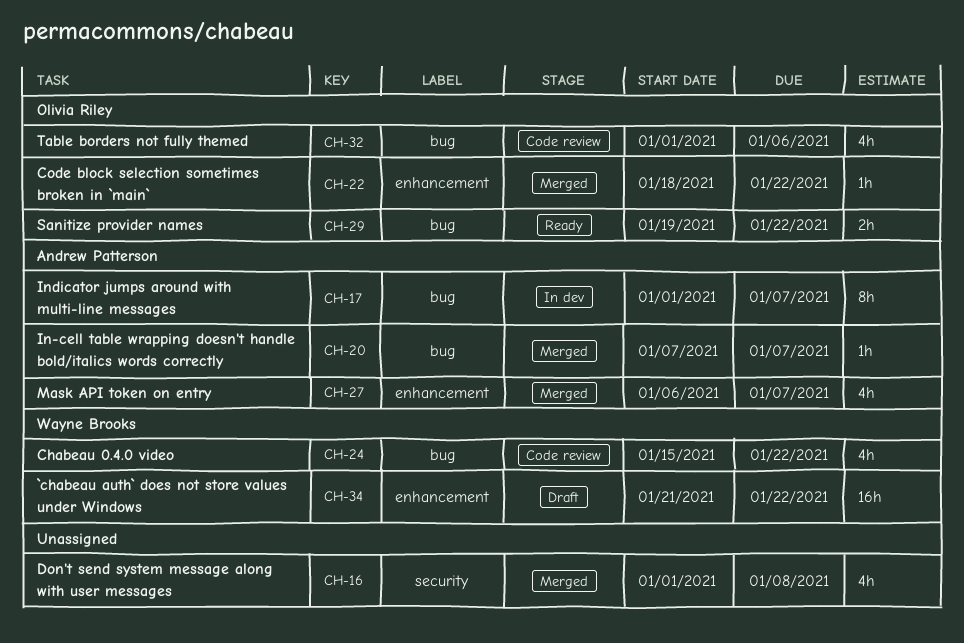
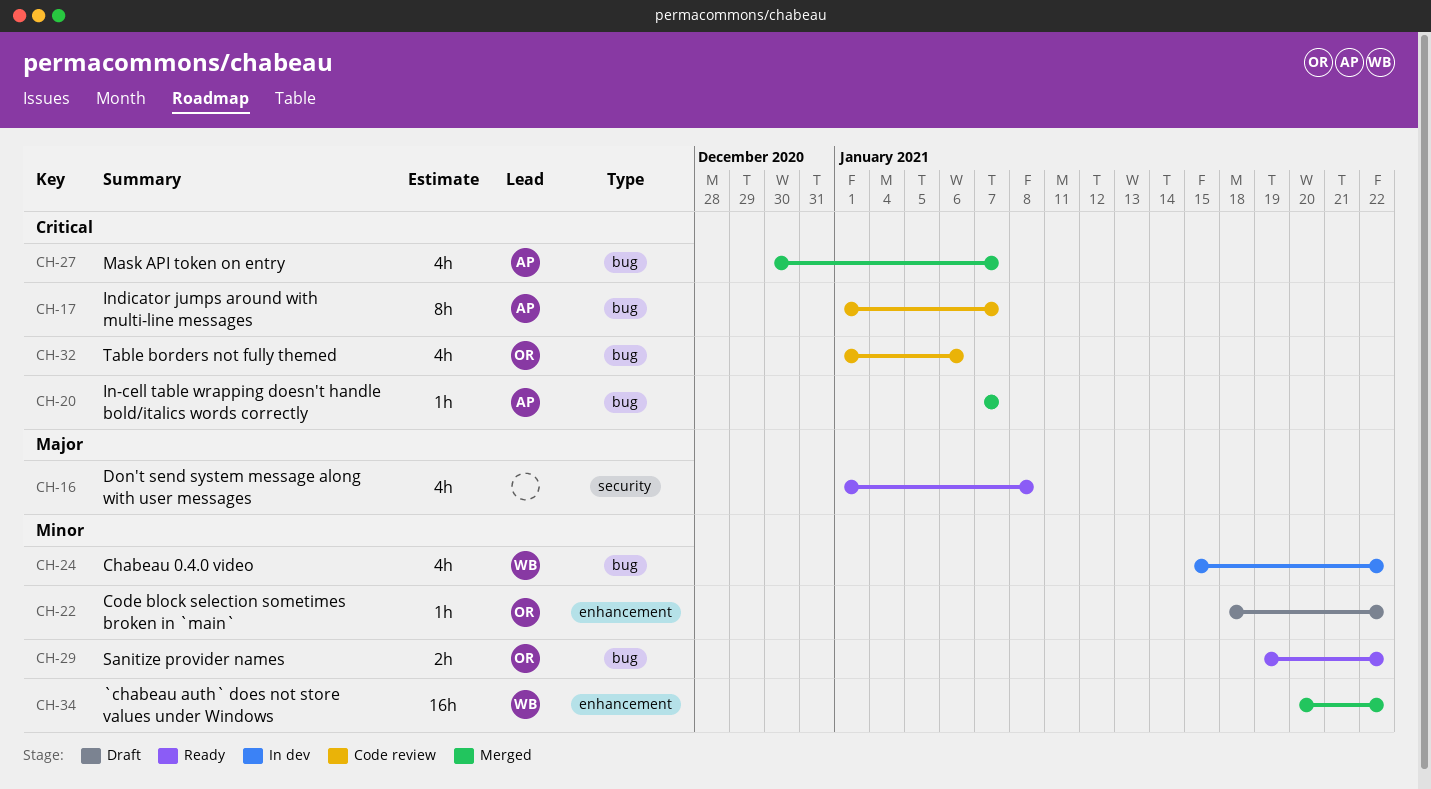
CH-16, status: Merged -> Ready
CH-17, status: In dev -> Code review
CH-22, status: Merged -> Draft
CH-24, status: Code review -> In dev
CH-27, label: enhancement -> bug
CH-27, start: Jan 6 -> Dec 30
CH-34, status: Draft -> Merged
CH-34, start: Jan 21 -> Jan 20

